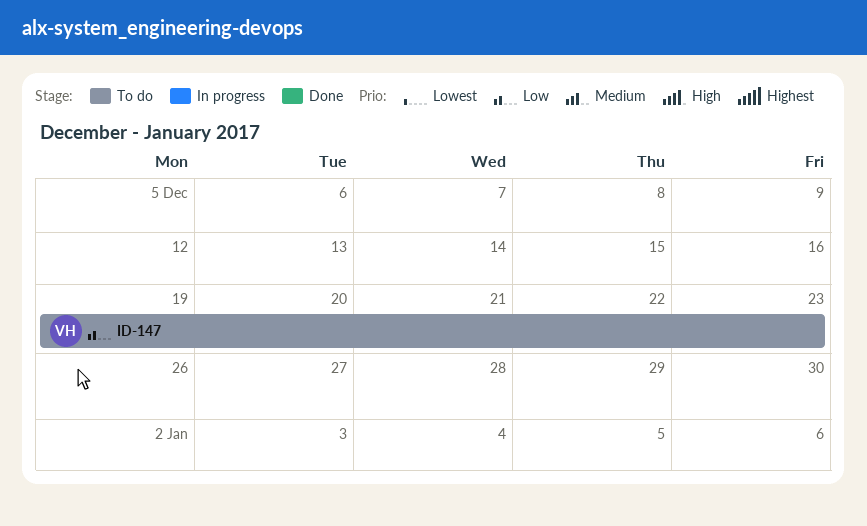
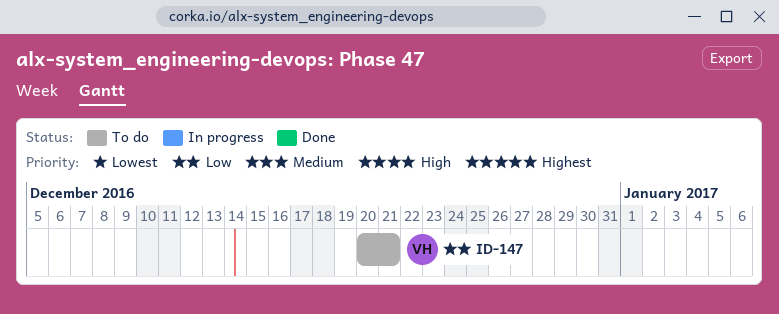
ID-147, start: Dec 19 -> Dec 20
ID-147, due: Dec 23 -> Dec 21

